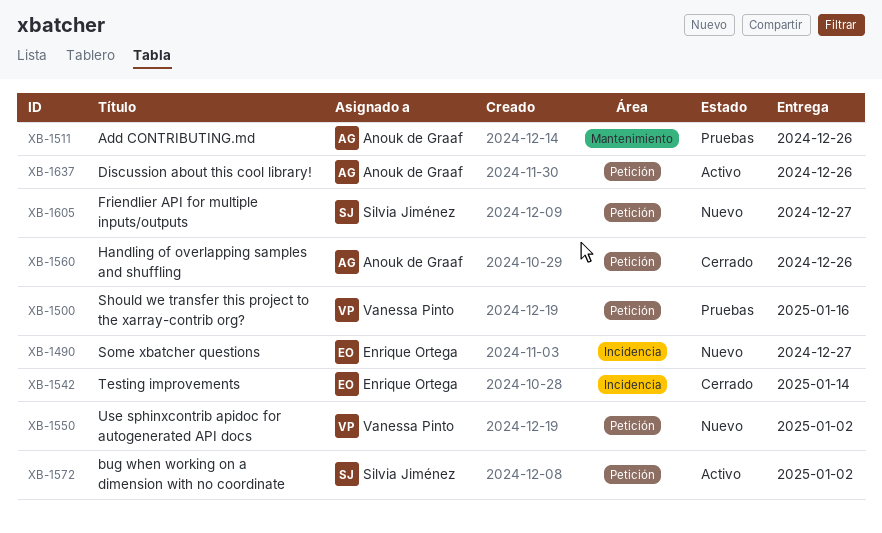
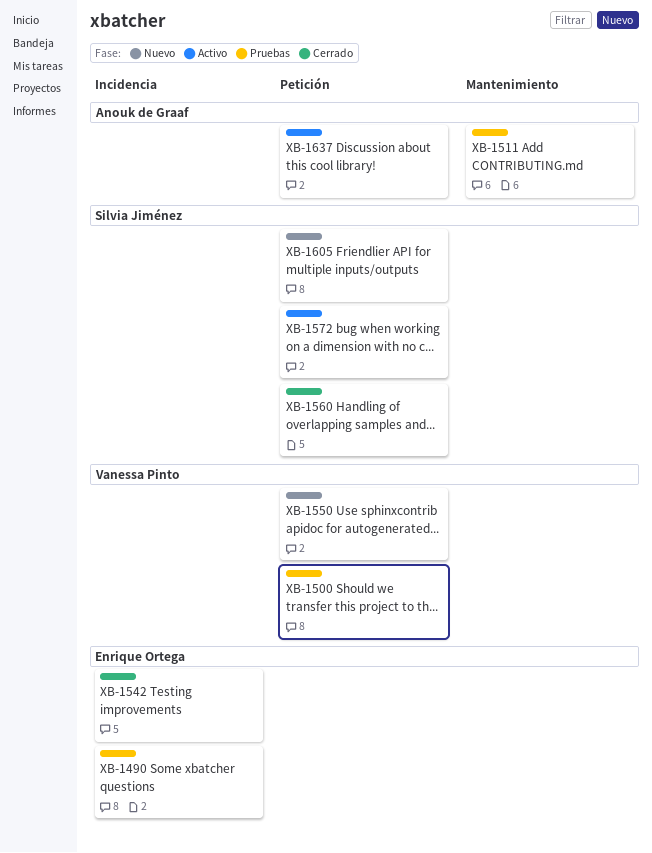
XB-1490, status: Nuevo -> Pruebas
XB-1560, owner: Anouk de Graaf -> Silvia Jiménez

